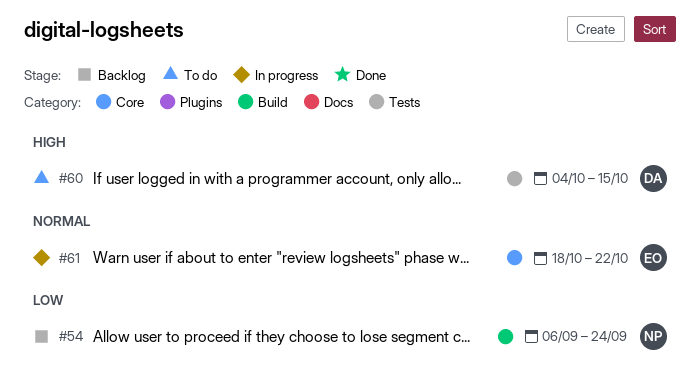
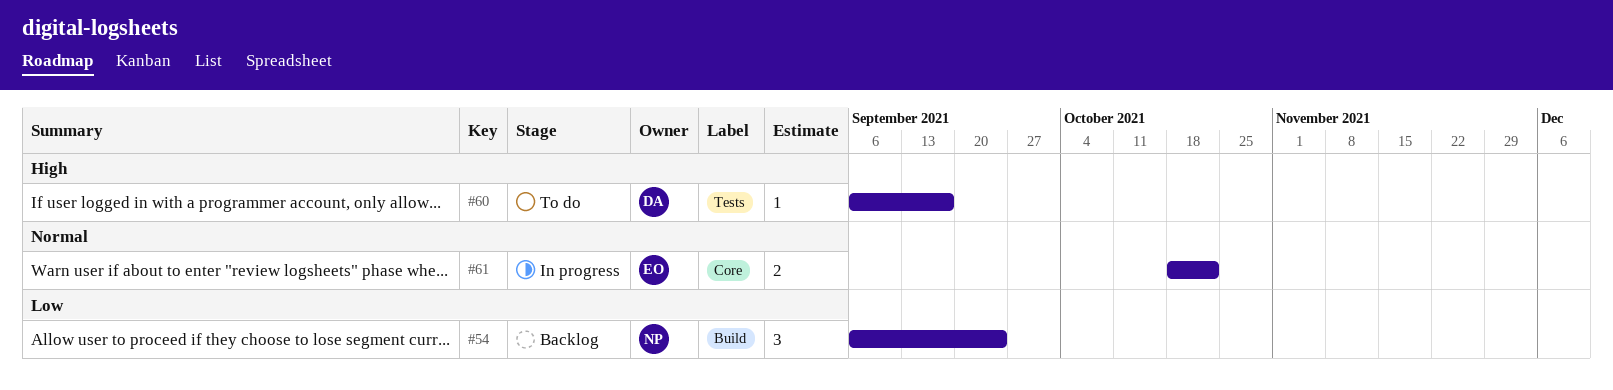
#60, start: Oct 4 -> Sep 6
#60, due: Oct 15 -> Sep 17

